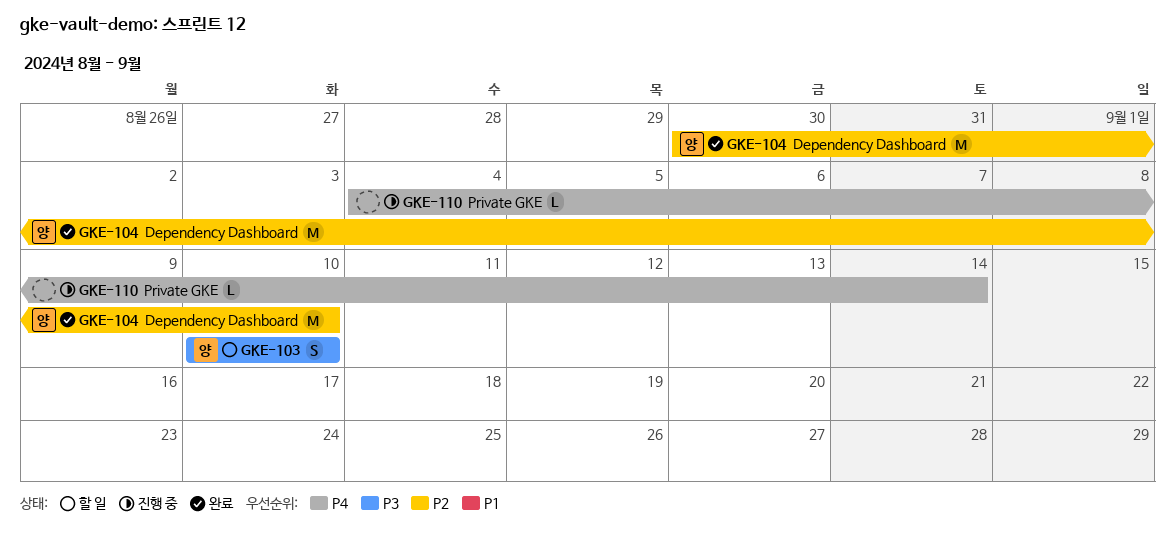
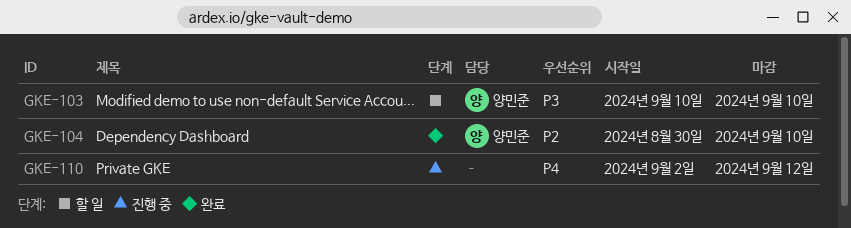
GKE-110, start: Sep 4 -> Sep 2
GKE-110, due: Sep 14 -> Sep 12

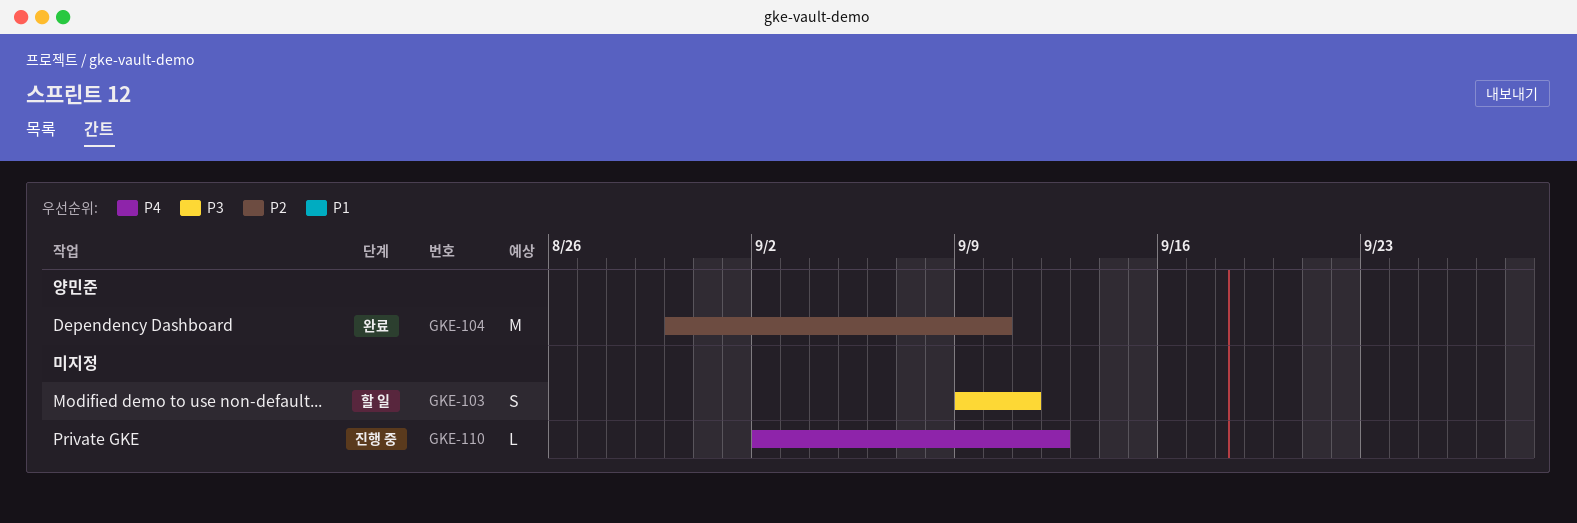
GKE-103, owner: 양민준 -> none
GKE-103, start: Sep 10 -> Sep 9
GKE-103, due: Sep 10 -> Sep 11

